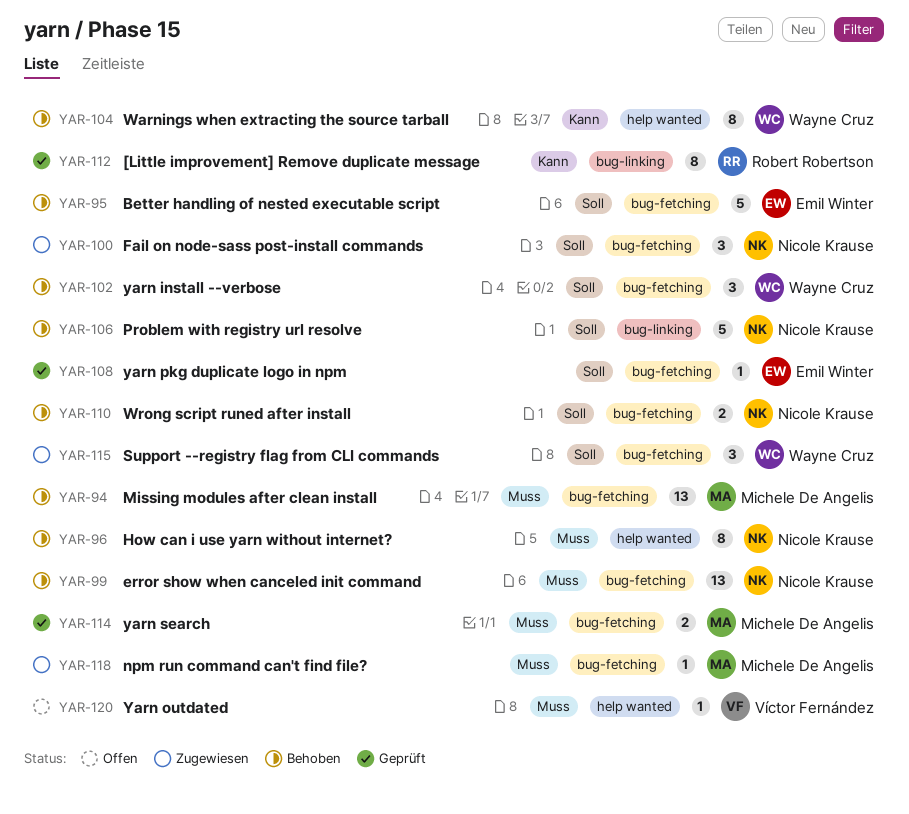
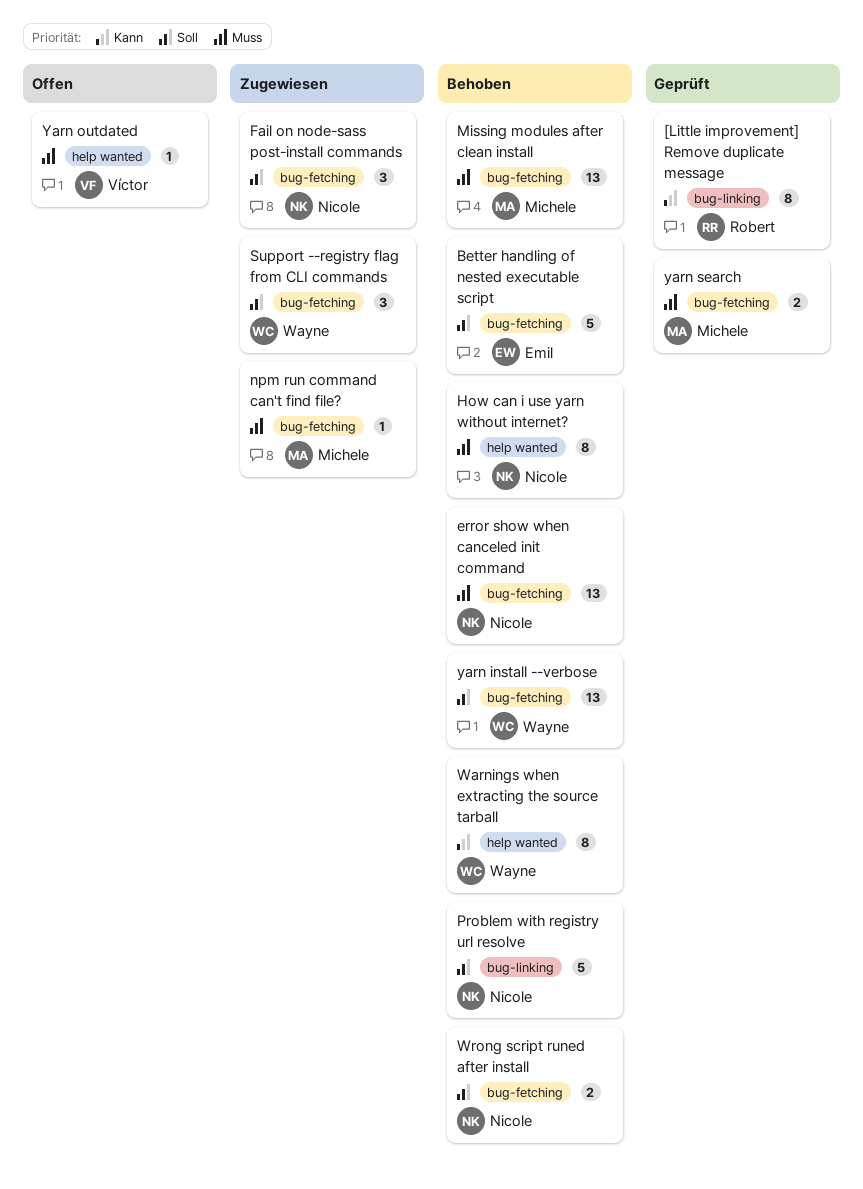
yarn install --verbose, estimate: 3 -> 13
yarn pkg duplicate logo in npm: present -> none

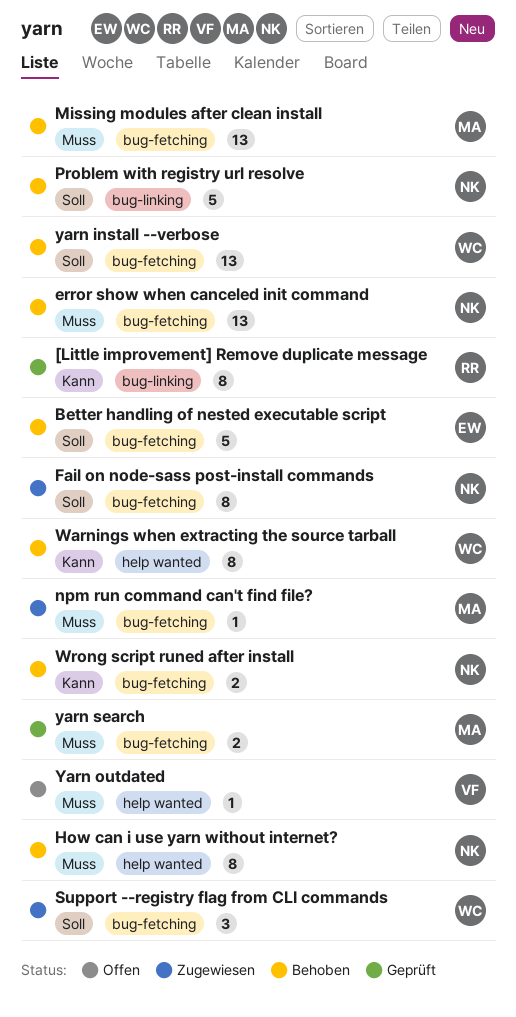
Fail on node-sass post-install commands, estimate: 3 -> 8
Wrong script runed after install, priority: Soll -> Kann

